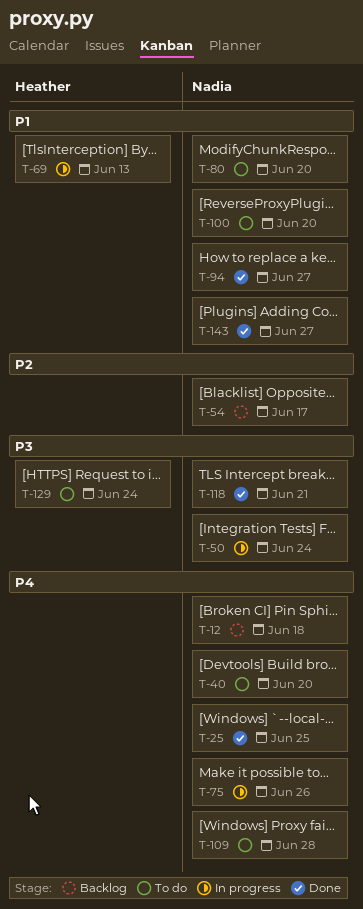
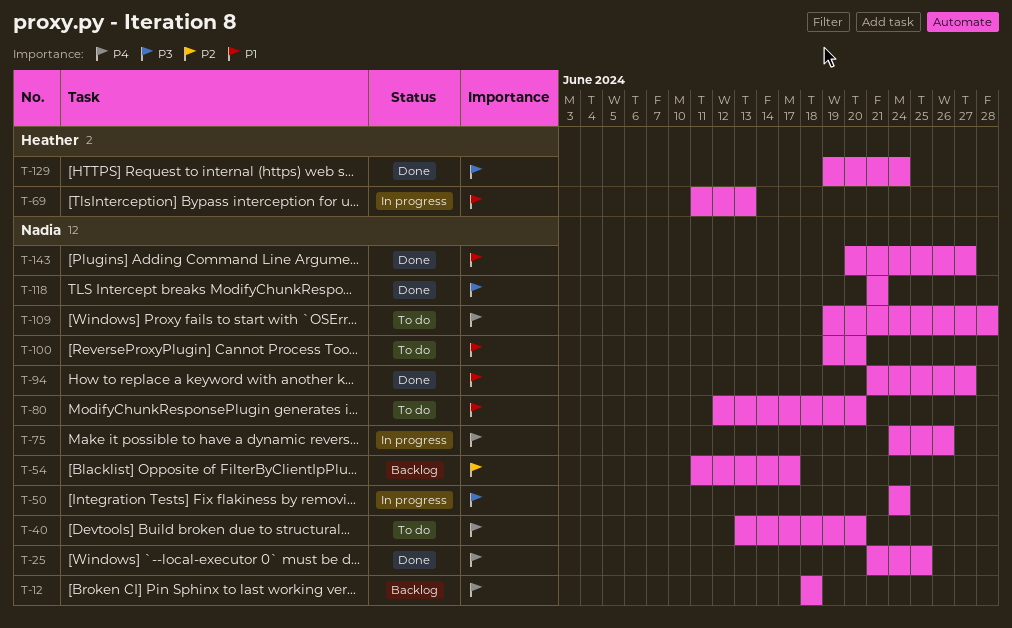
T-129, status: To do -> Done

